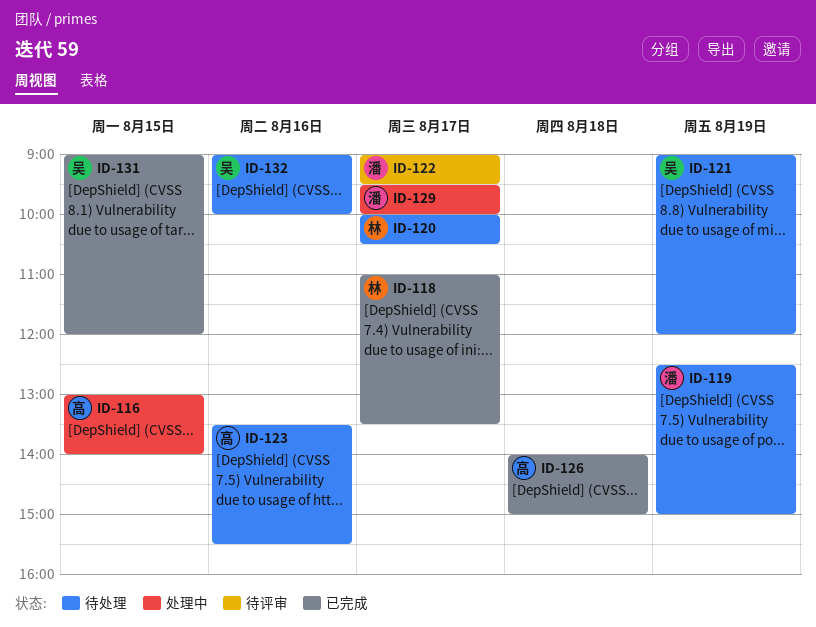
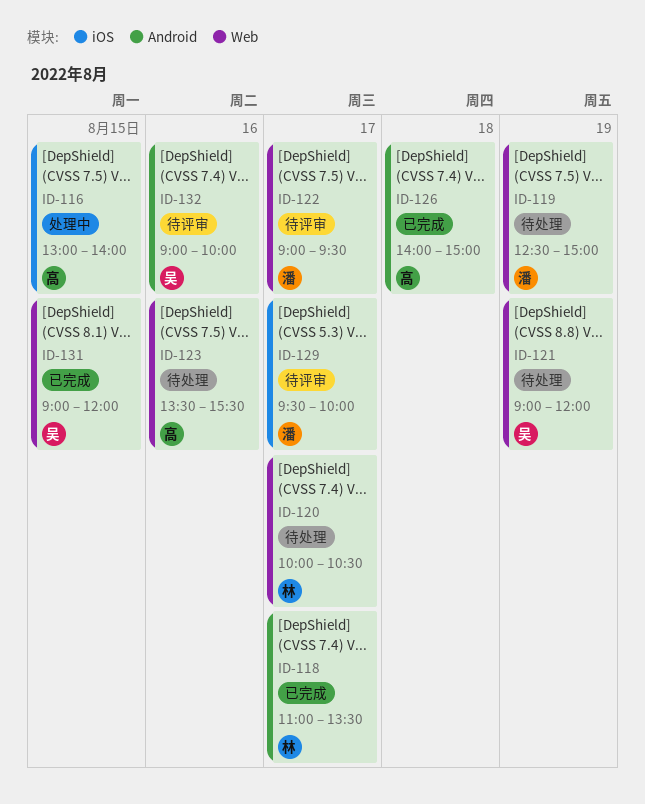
ID-129, status: 处理中 -> 待评审
ID-132, status: 待处理 -> 待评审

